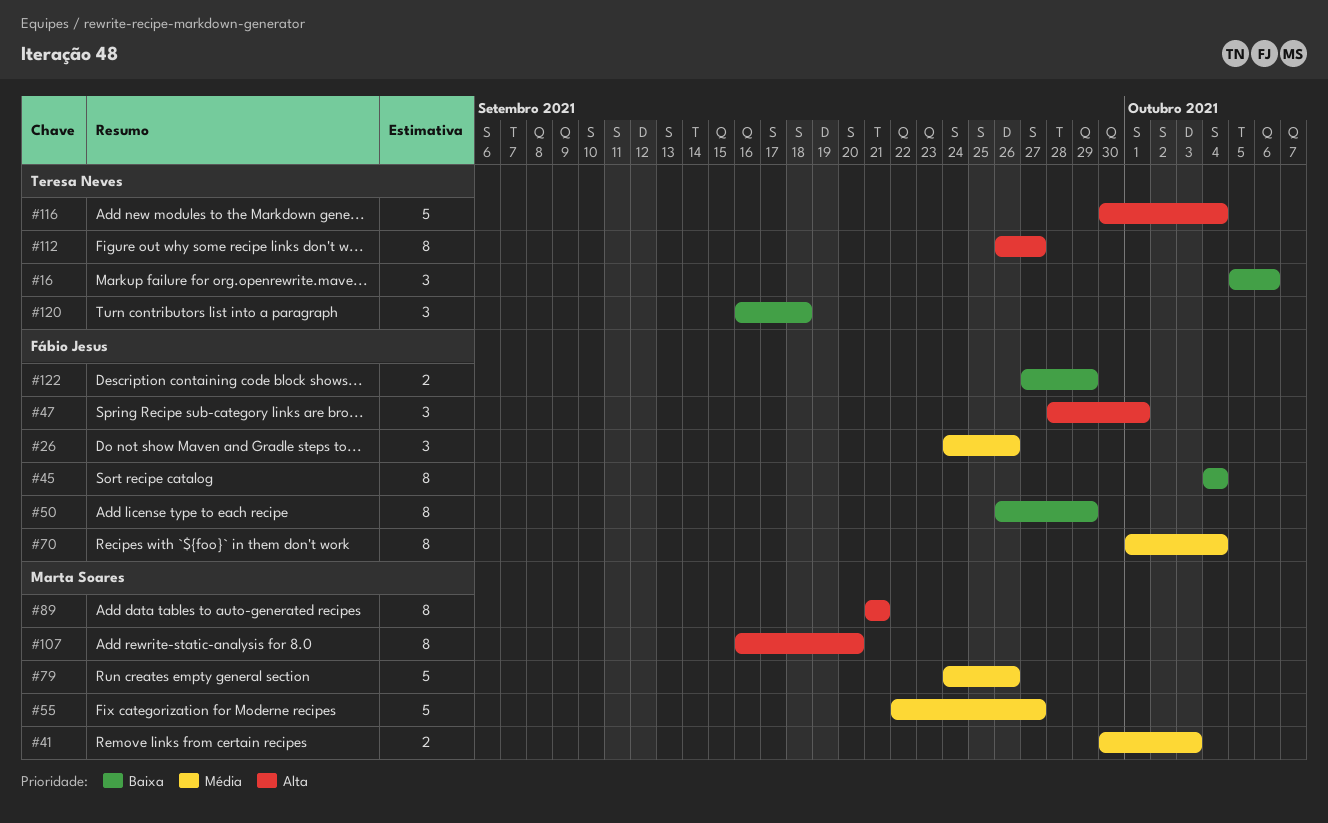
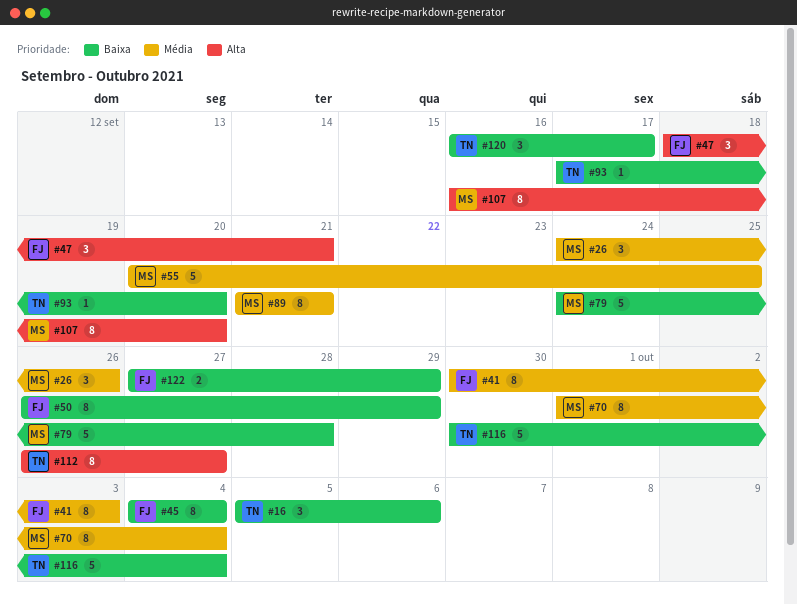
#26, owner: Fábio Jesus -> Marta Soares
#41, owner: Marta Soares -> Fábio Jesus
#41, estimate: 2 -> 8
#47, start: Sep 28 -> Sep 18
#47, due: Oct 1 -> Sep 21
#55, start: Sep 22 -> Sep 20
#55, due: Sep 27 -> Sep 25
#70, owner: Fábio Jesus -> Marta Soares
#79, priority: Média -> Baixa
#79, due: Sep 26 -> Sep 28
#89, priority: Alta -> Média
#93: none -> present
#116, priority: Alta -> Baixa
#120, due: Sep 18 -> Sep 17

